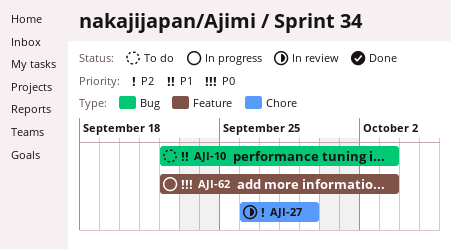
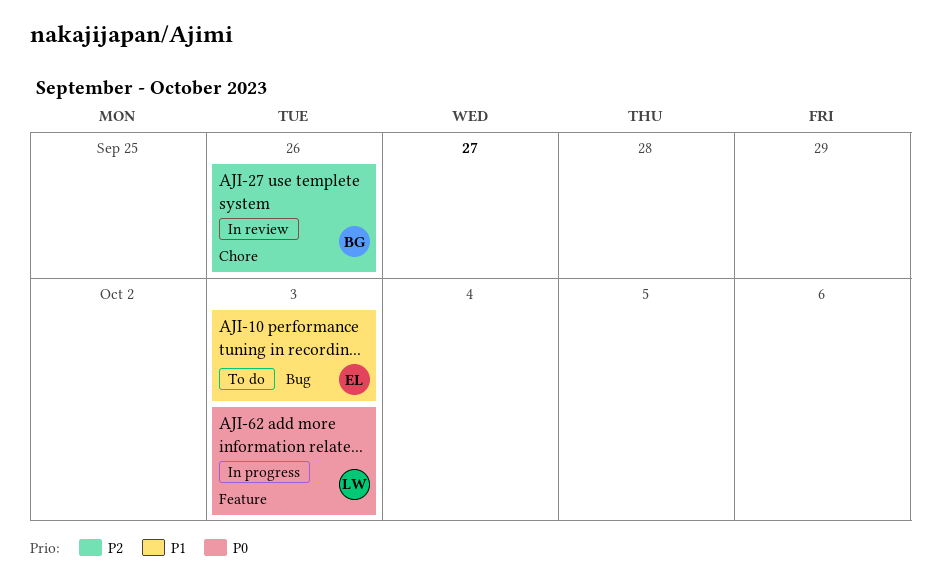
AJI-27, due: Sep 29 -> Sep 26

